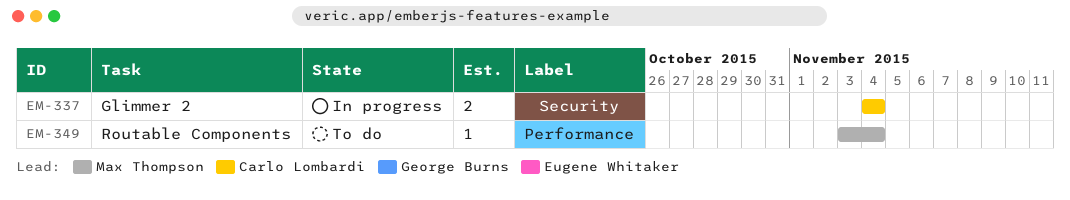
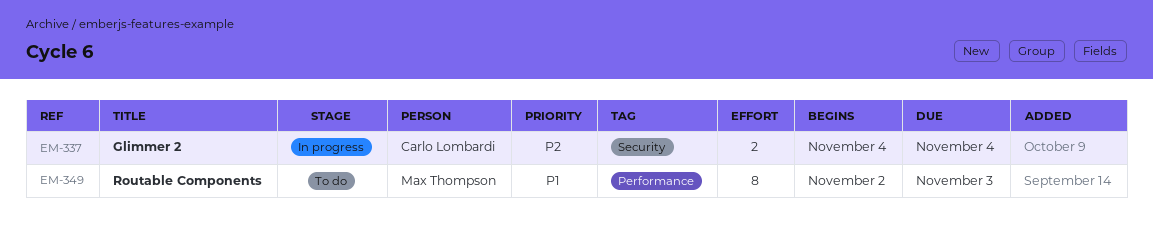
EM-349, estimate: 1 -> 8
EM-349, start: Nov 3 -> Nov 2
EM-349, due: Nov 4 -> Nov 3

